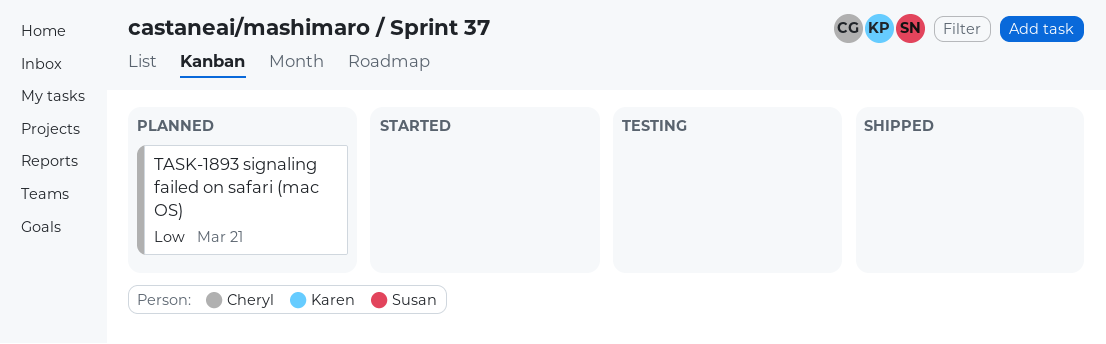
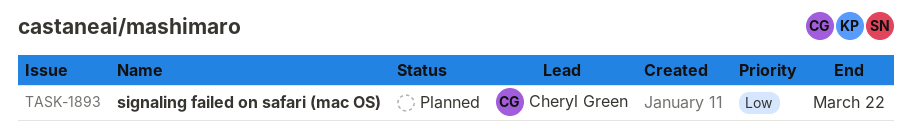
TASK-1893, due: Mar 21 -> Mar 22

